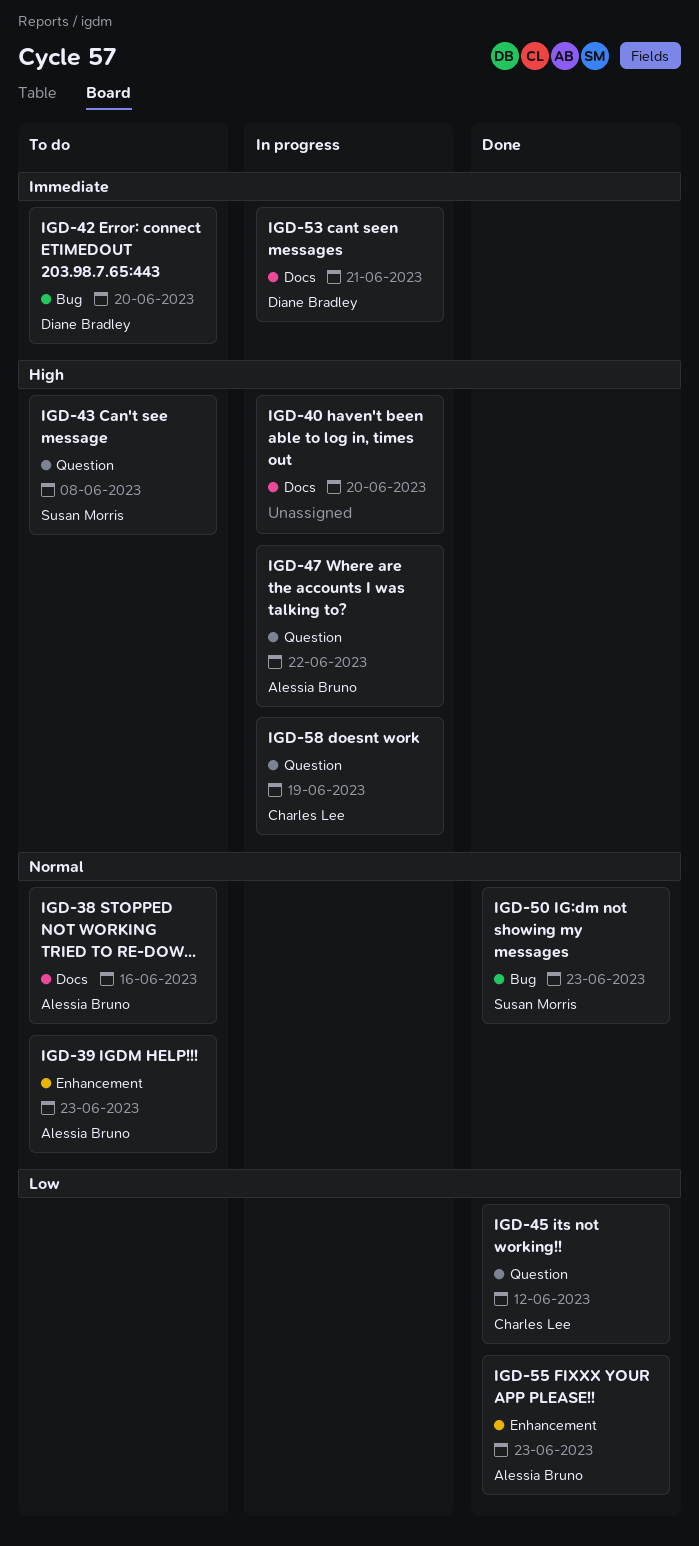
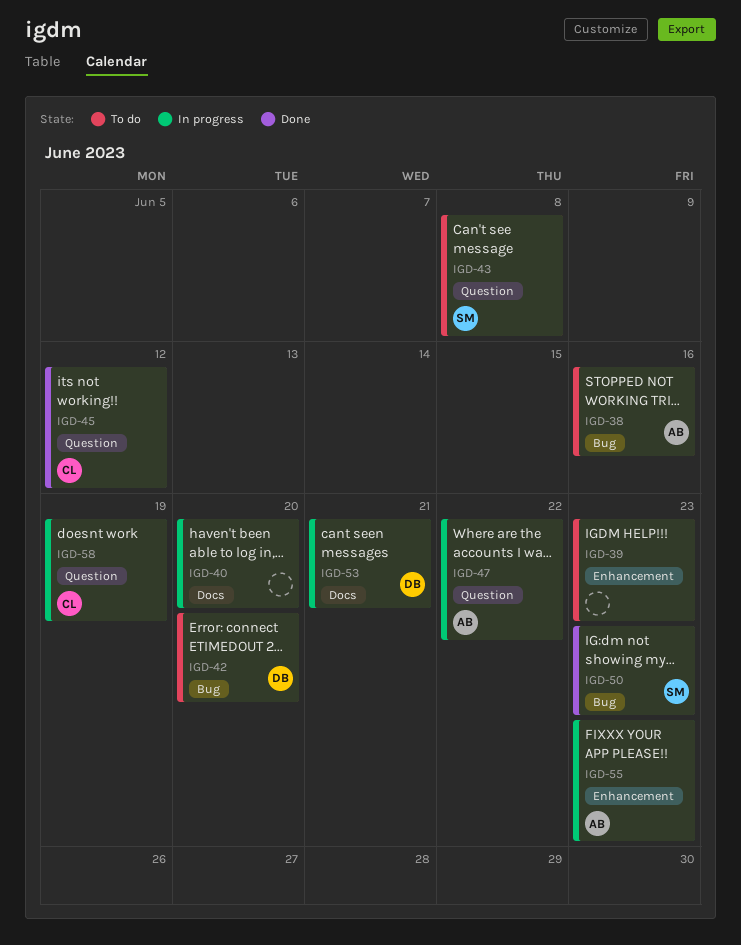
IGD-38, label: Docs -> Bug
IGD-39, owner: Alessia Bruno -> none
IGD-55, status: Done -> In progress

